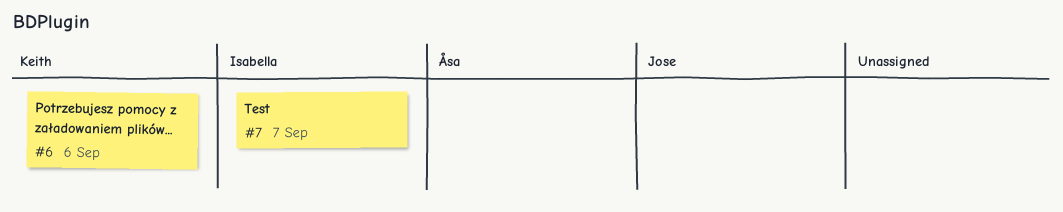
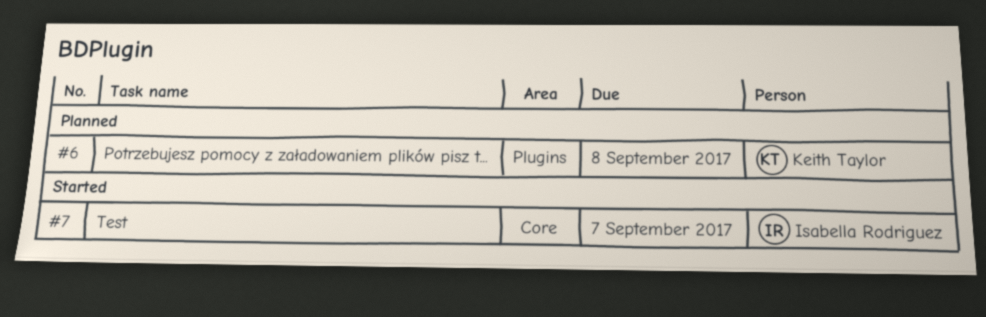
#6, due: Sep 6 -> Sep 8

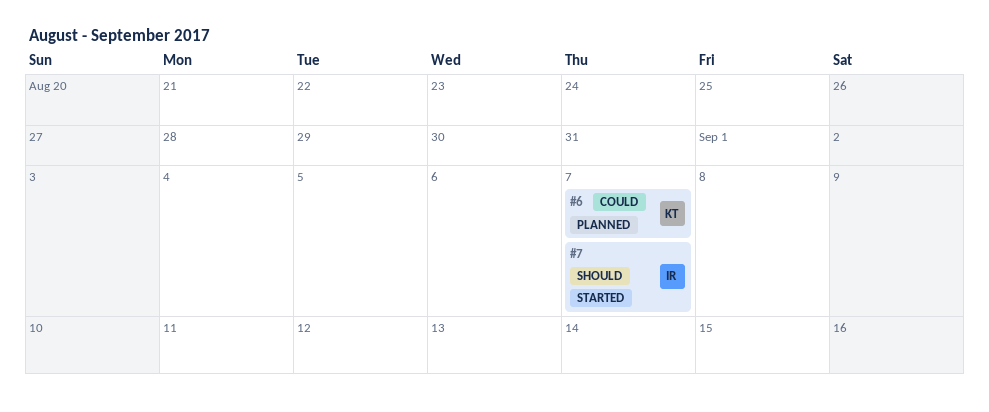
#6, due: Sep 8 -> Sep 7

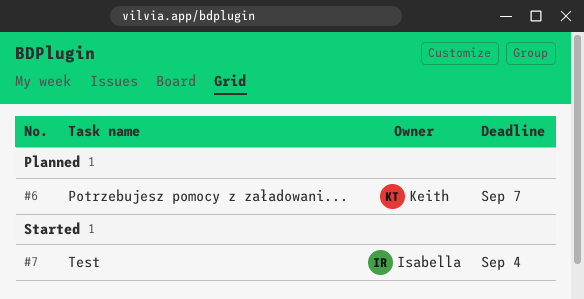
#7, due: Sep 7 -> Sep 4

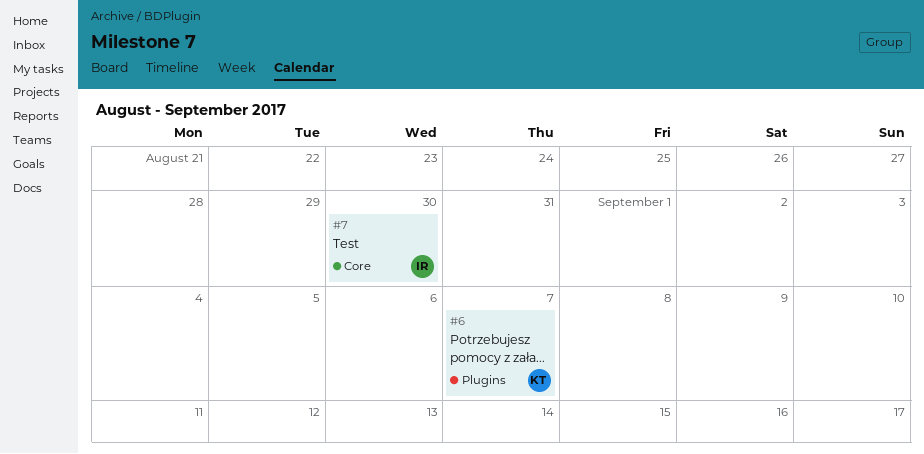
#7, due: Sep 4 -> Aug 30

